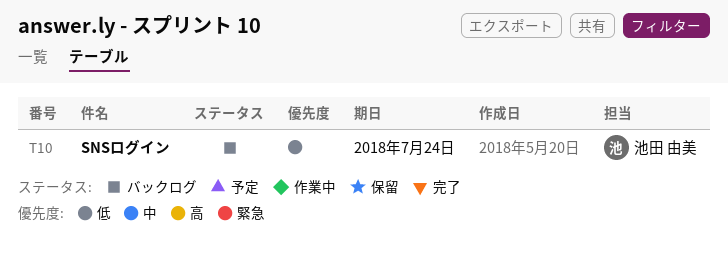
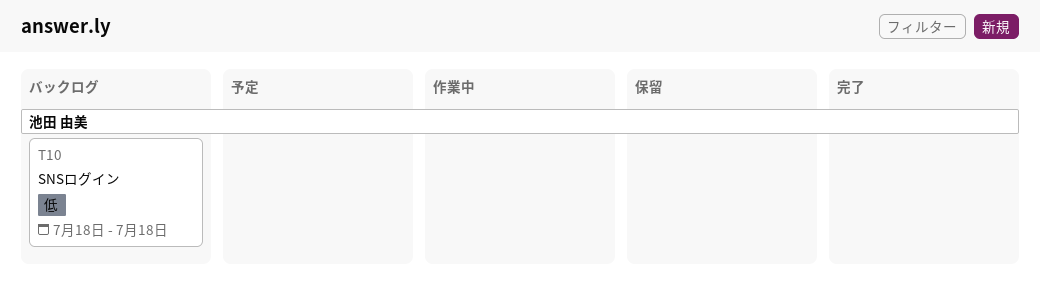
T10, due: Jul 24 -> Jul 18

